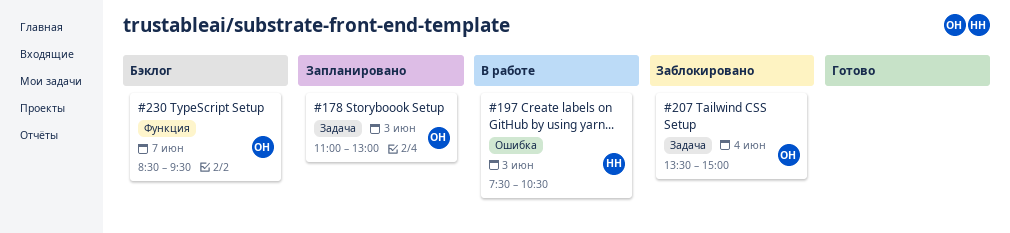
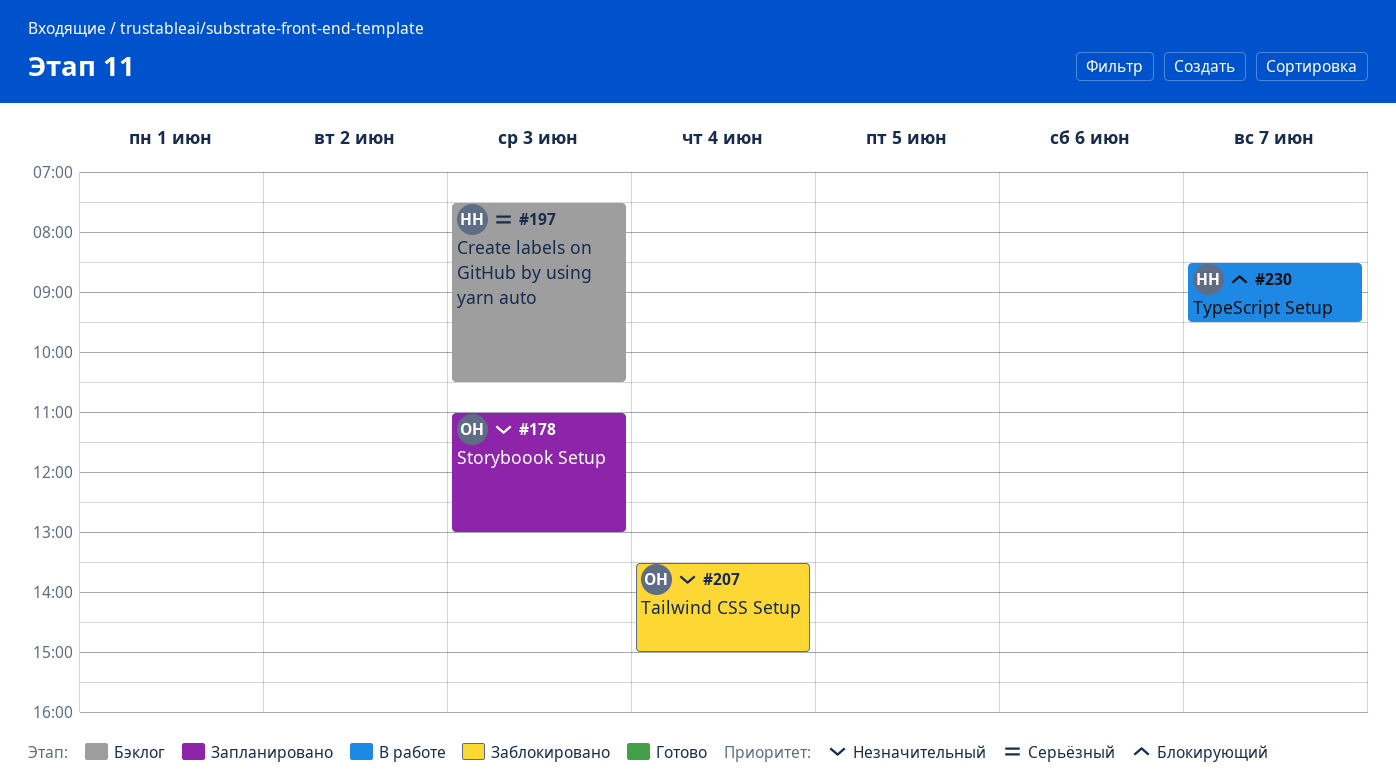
#197, status: В работе -> Бэклог
#230, status: Бэклог -> В работе
#230, owner: ОН -> НН

